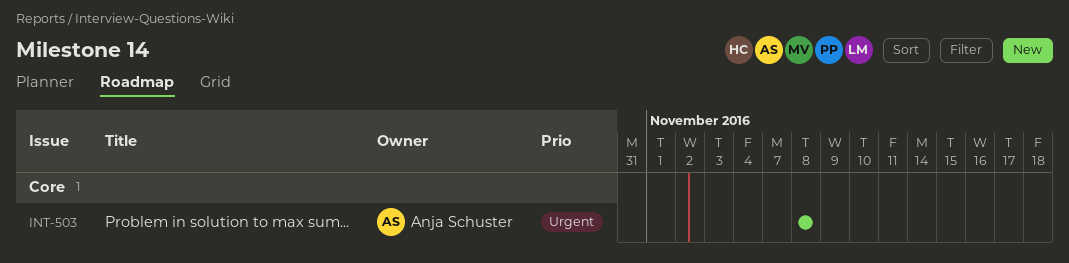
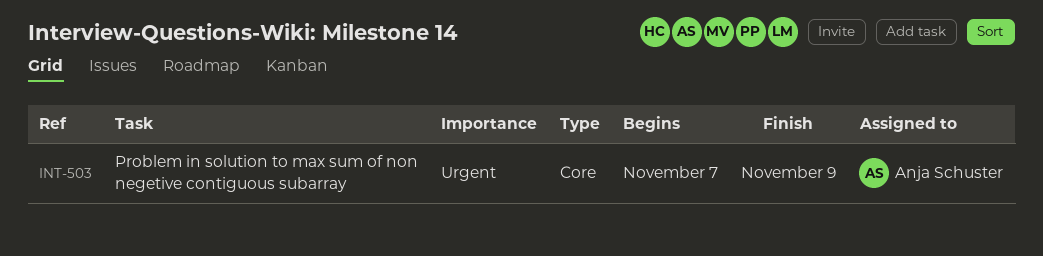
INT-503, start: Nov 8 -> Nov 7
INT-503, due: Nov 8 -> Nov 9

